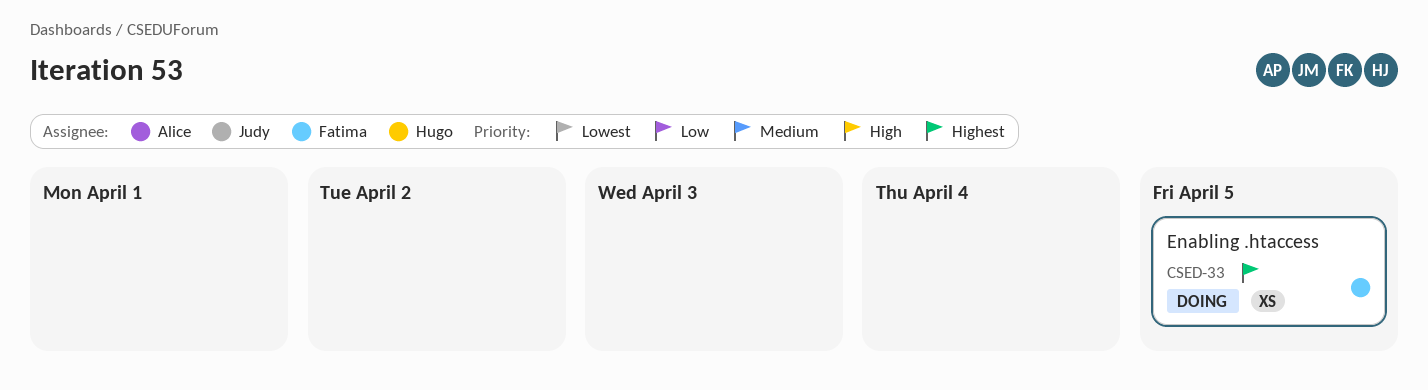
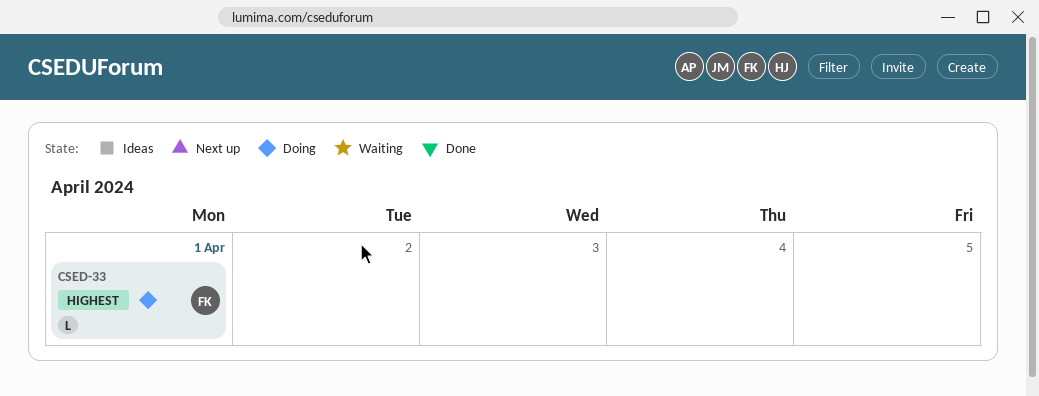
CSED-33, estimate: XS -> L
CSED-33, day: Apr 5 -> Apr 1

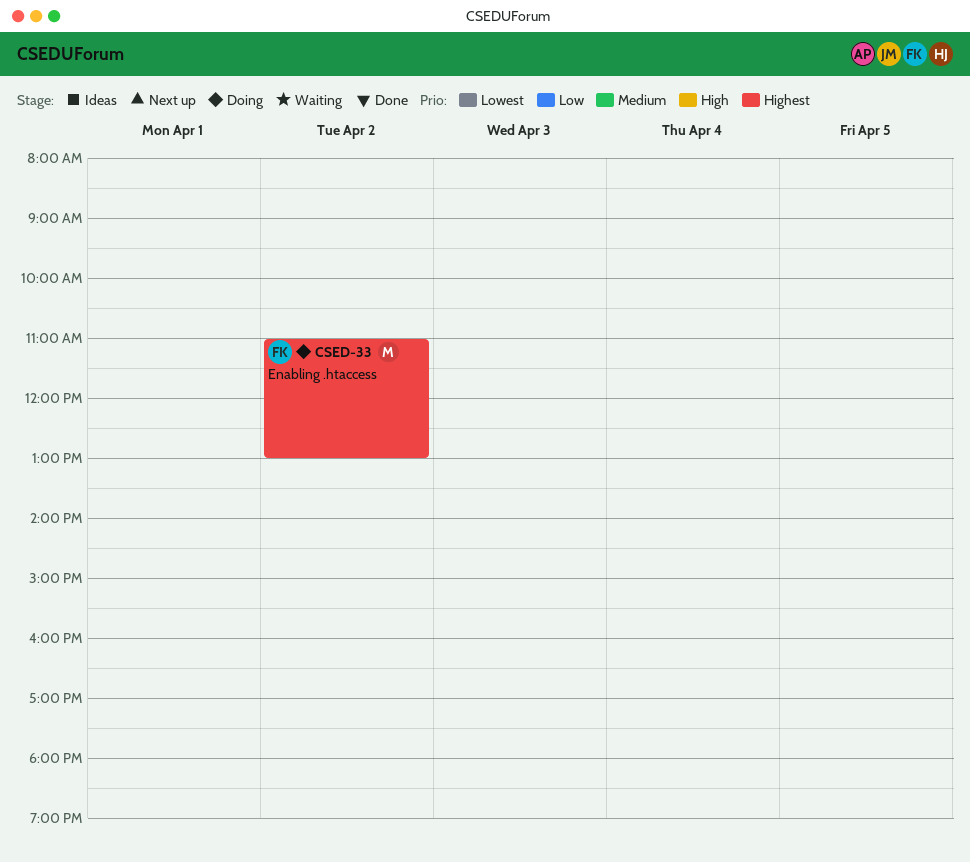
CSED-33, estimate: L -> M
CSED-33, day: Apr 1 -> Apr 2

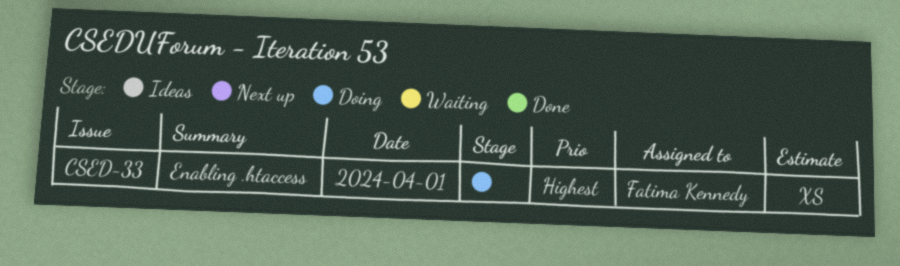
CSED-33, estimate: M -> XS
CSED-33, day: Apr 2 -> Apr 1

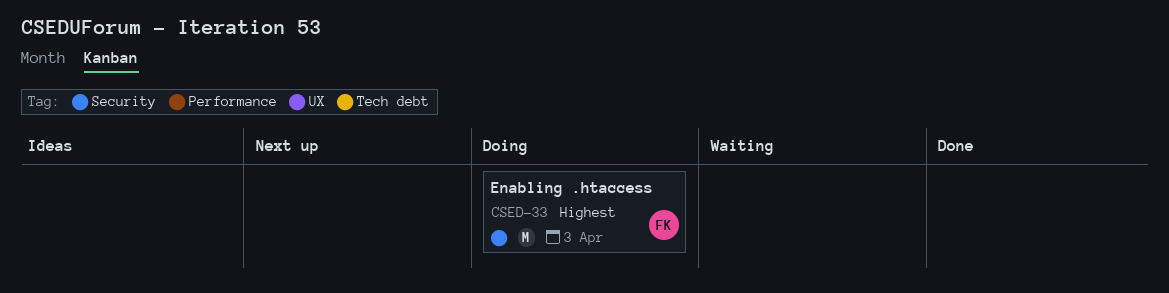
CSED-33, estimate: XS -> M
CSED-33, day: Apr 1 -> Apr 3

